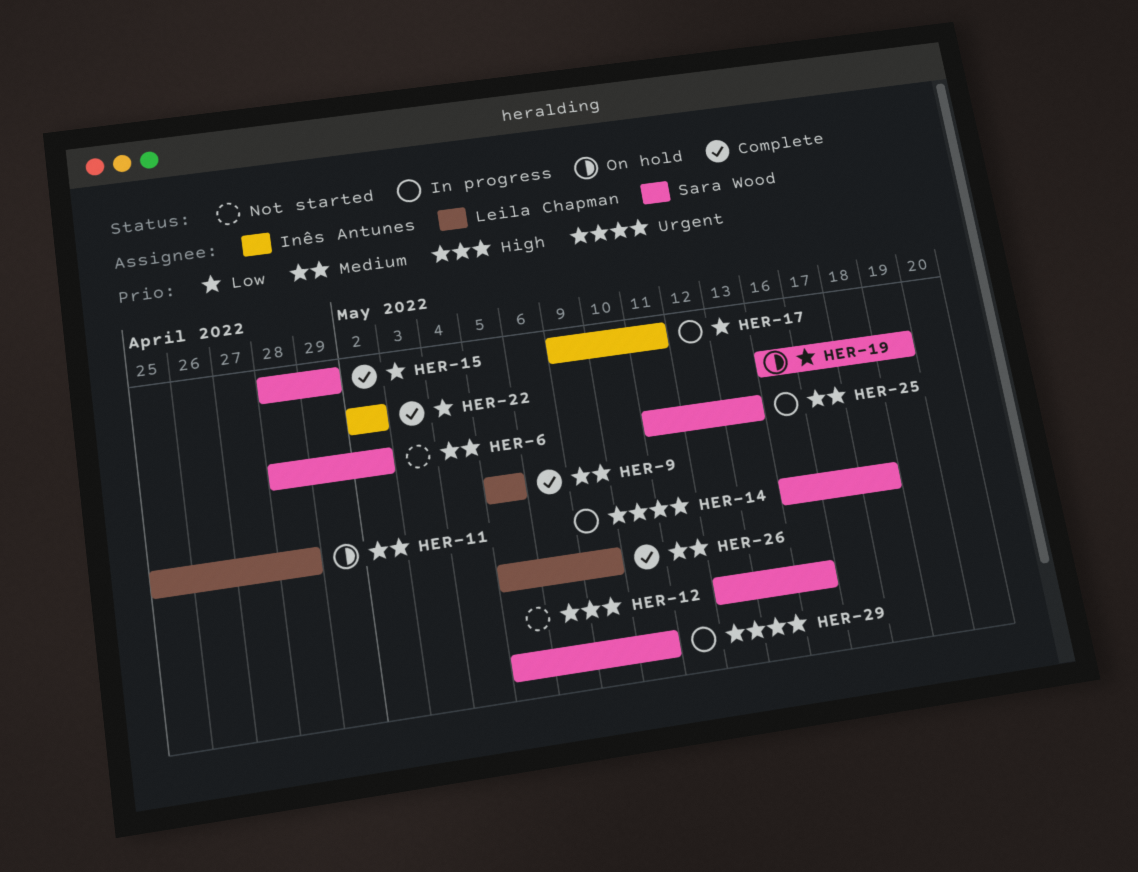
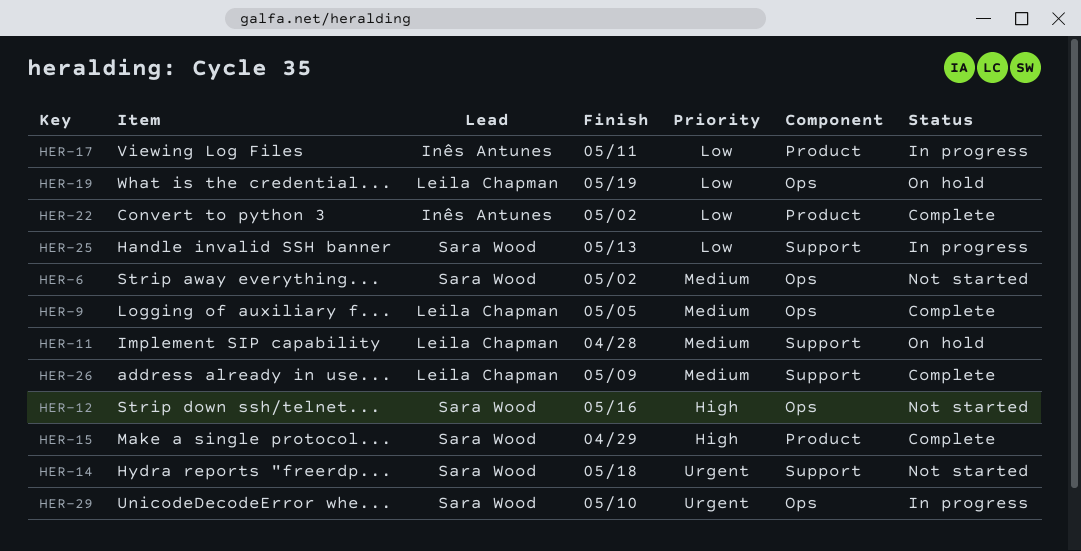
HER-14, status: In progress -> Not started
HER-15, priority: Low -> High
HER-19, owner: Sara Wood -> Leila Chapman
HER-25, priority: Medium -> Low

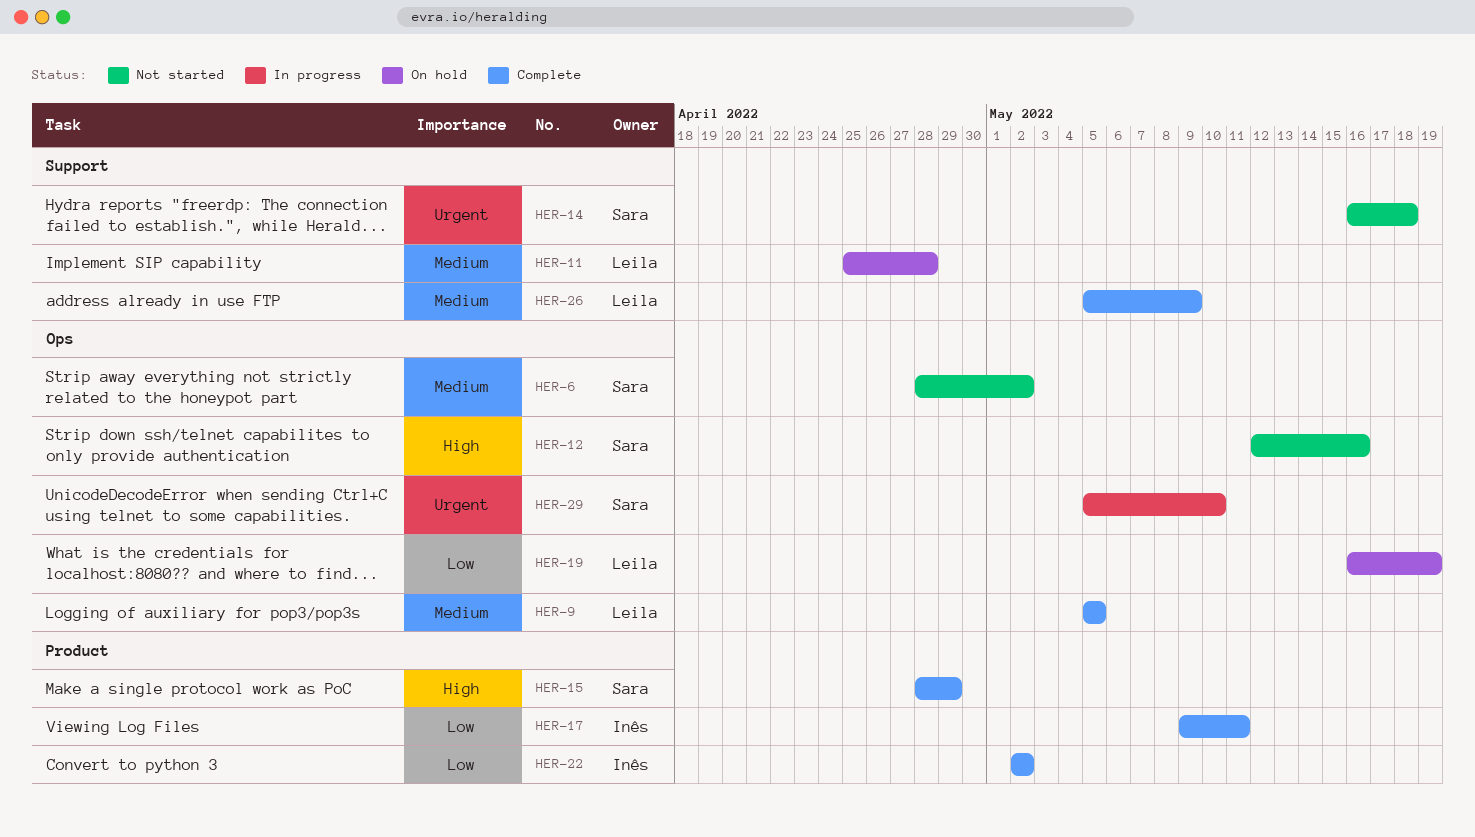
HER-17, status: In progress -> Complete
HER-25: present -> none

